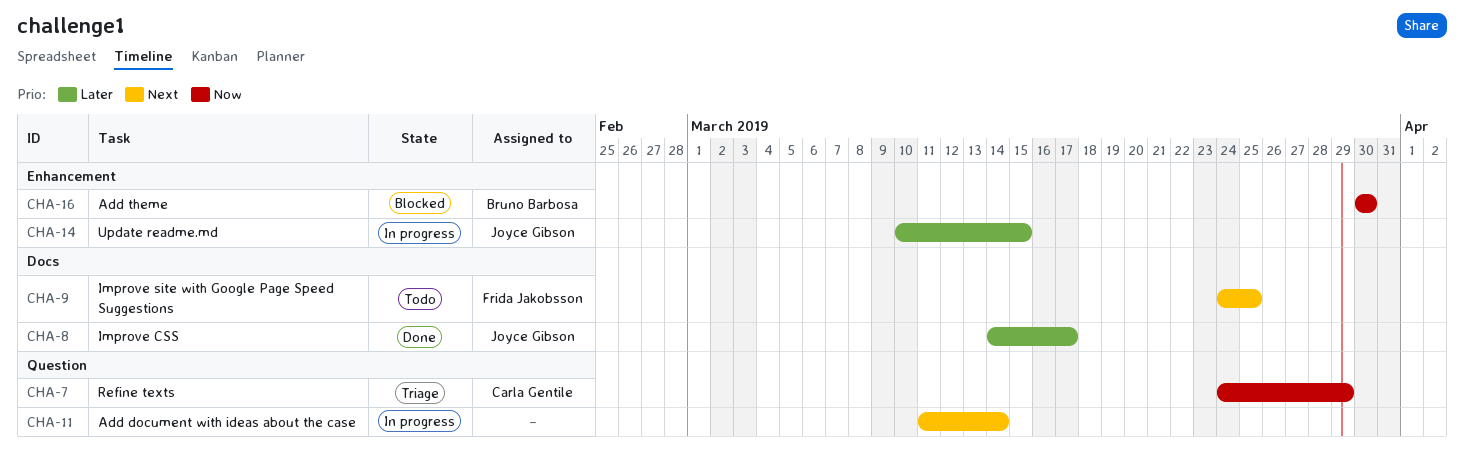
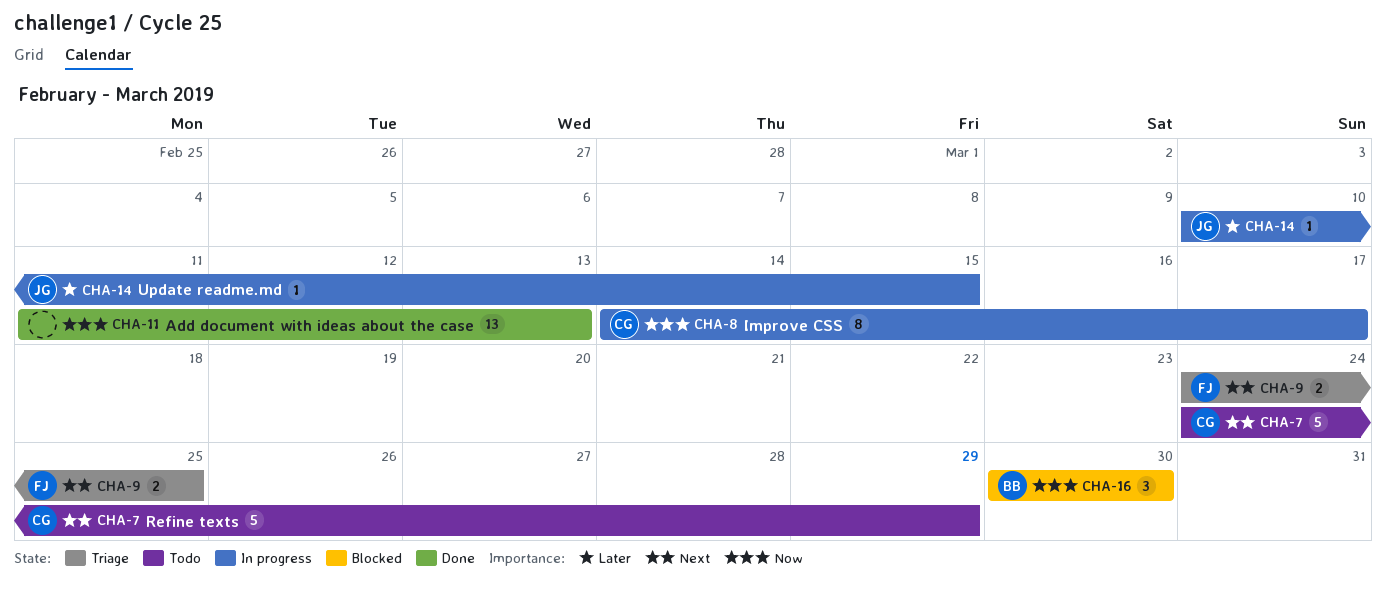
CHA-7, status: Triage -> Todo
CHA-7, priority: Now -> Next
CHA-8, status: Done -> In progress
CHA-8, owner: Joyce Gibson -> Carla Gentile
CHA-8, priority: Later -> Now
CHA-9, status: Todo -> Triage
CHA-11, status: In progress -> Done
CHA-11, priority: Next -> Now
CHA-11, due: Mar 14 -> Mar 13

